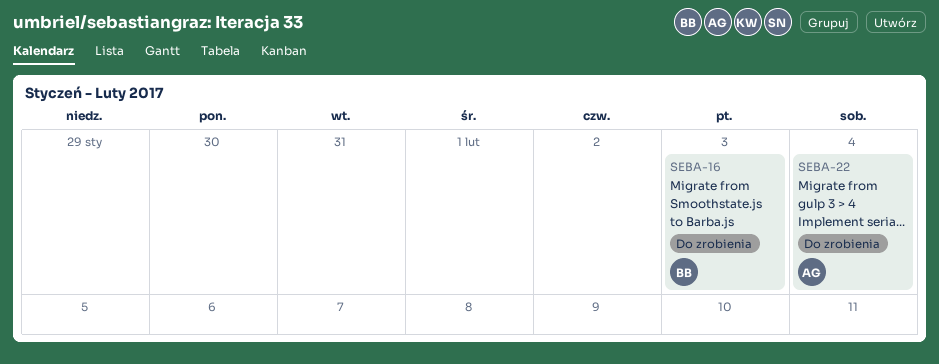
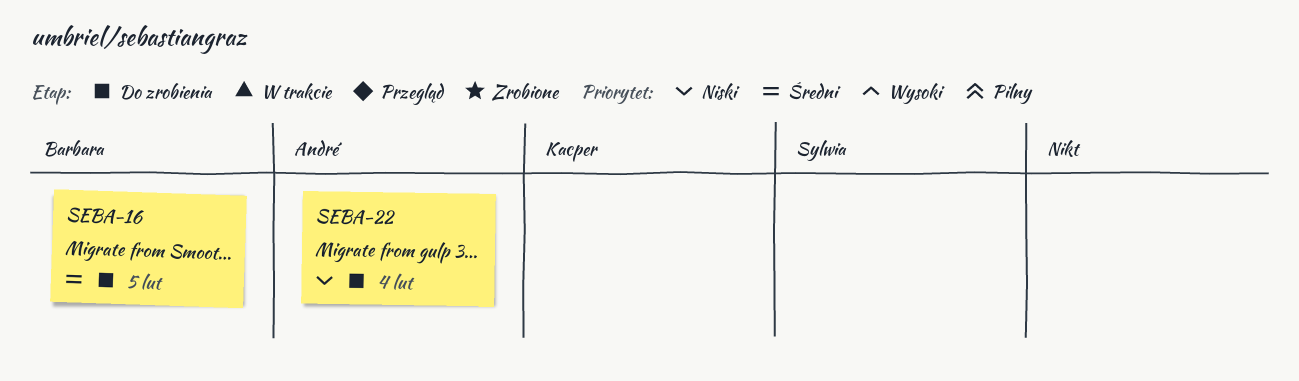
SEBA-16, due: Feb 3 -> Feb 5

